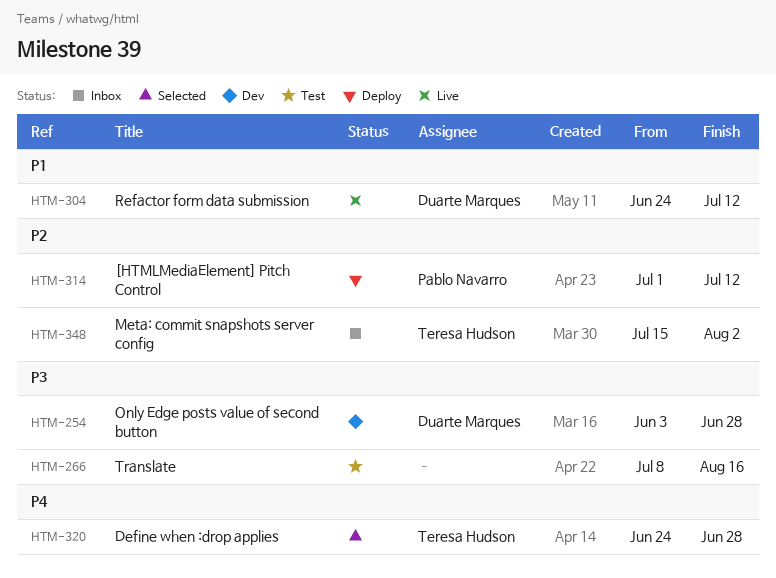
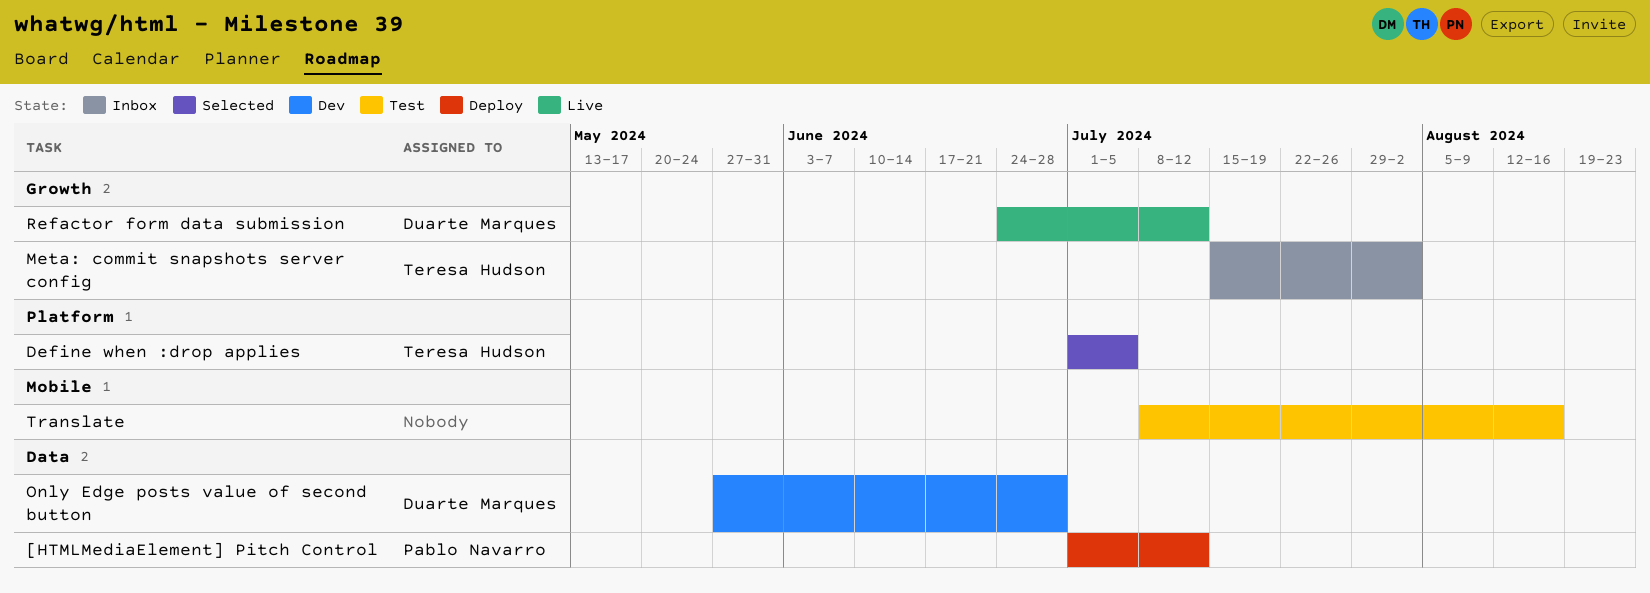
Define when :drop applies, start: Jun 24 -> Jul 1
Define when :drop applies, due: Jun 28 -> Jul 5
Only Edge posts value of second button, start: Jun 3 -> May 27

